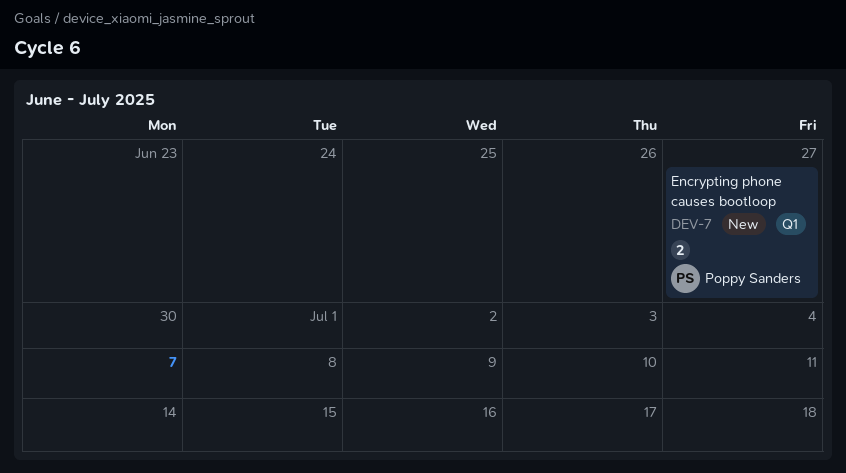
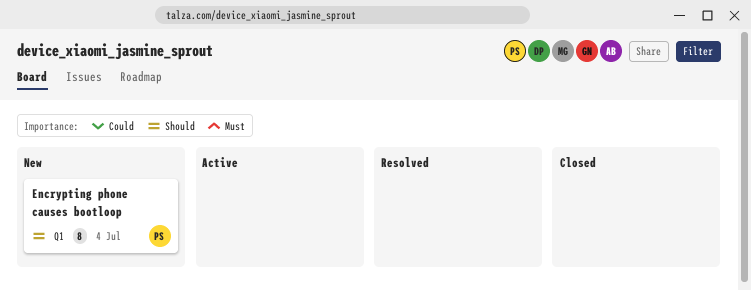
Encrypting phone causes bootloop, estimate: 2 -> 8
Encrypting phone causes bootloop, due: Jun 27 -> Jul 4

